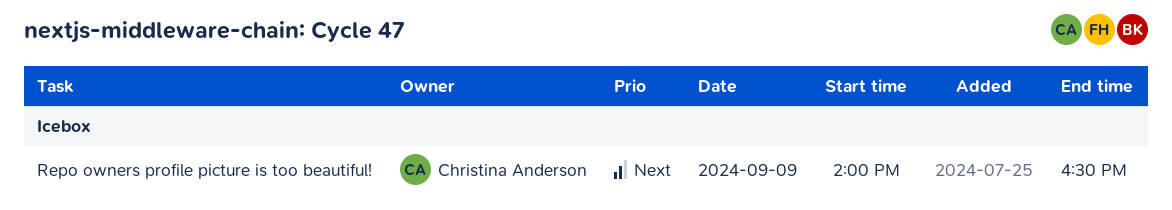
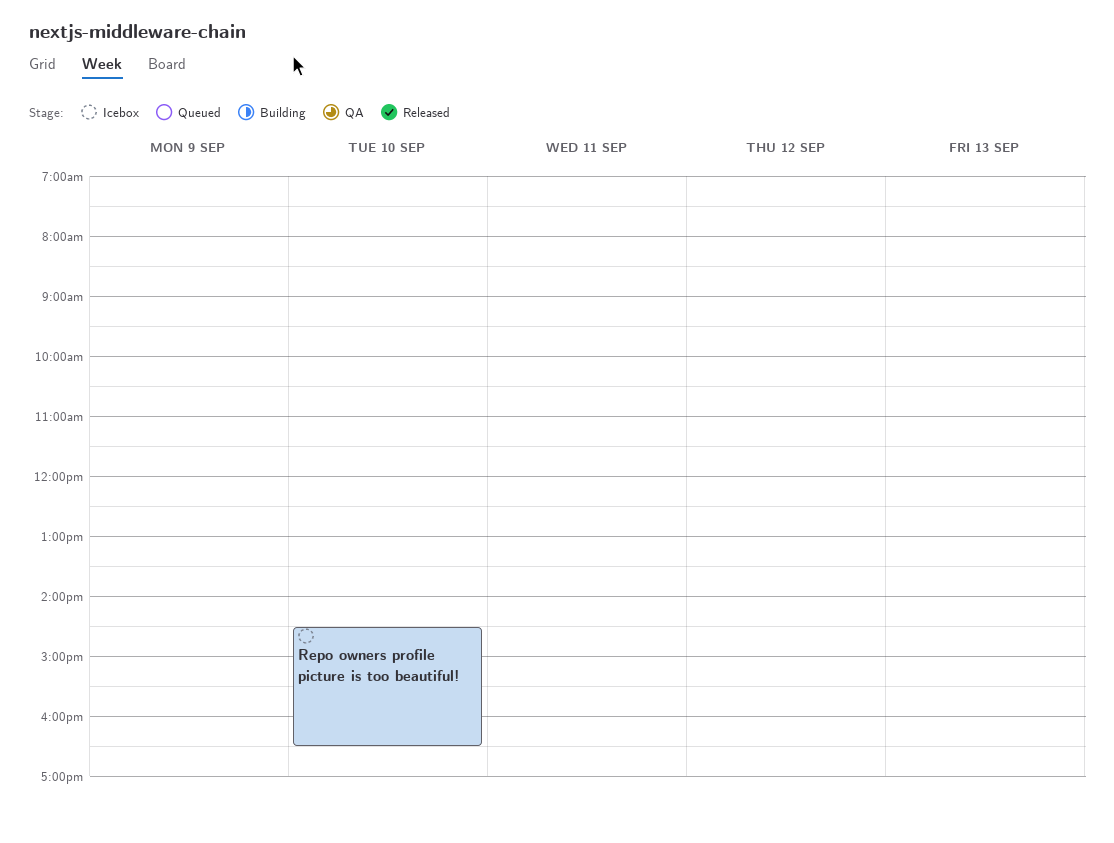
Repo owners profile picture is too beautiful!, day: Sep 9 -> Sep 10
Repo owners profile picture is too beautiful!, begins: 14:00 -> 14:30

